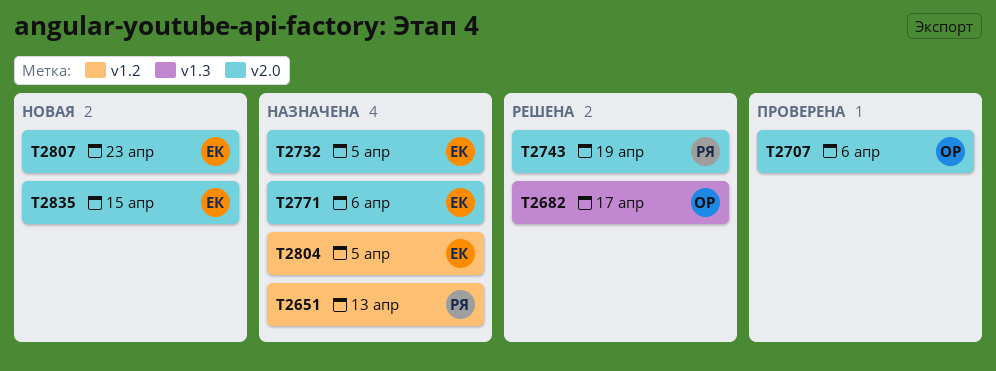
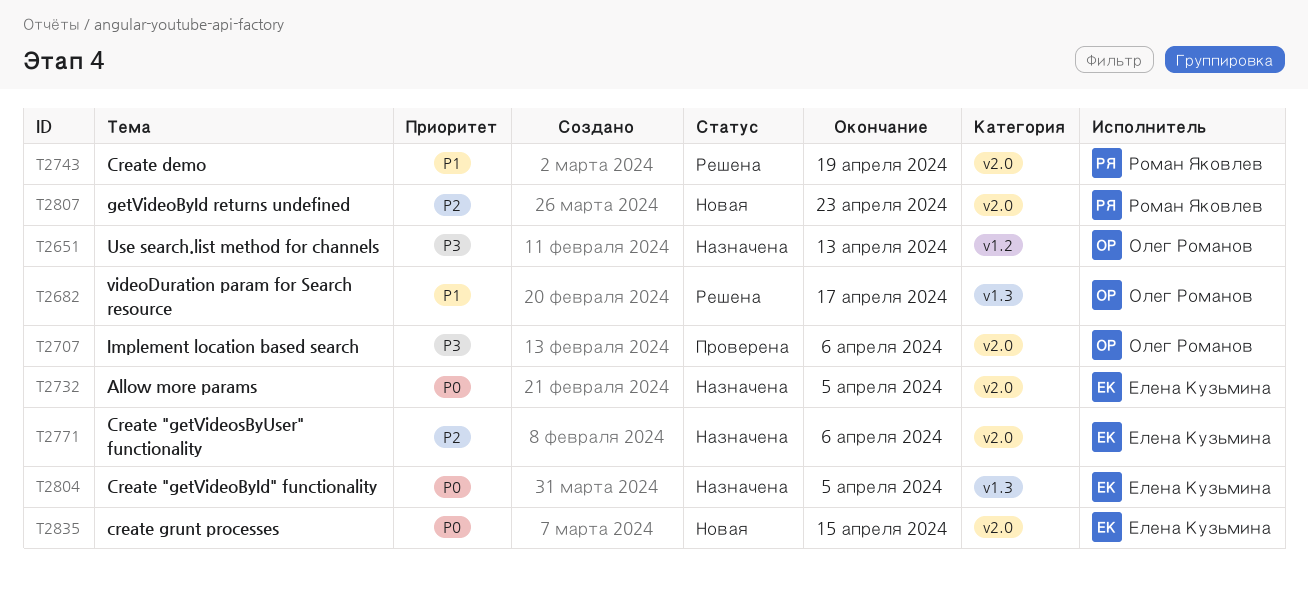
T2651, owner: Роман Яковлев -> Олег Романов
T2804, label: v1.2 -> v1.3
T2807, owner: Елена Кузьмина -> Роман Яковлев

